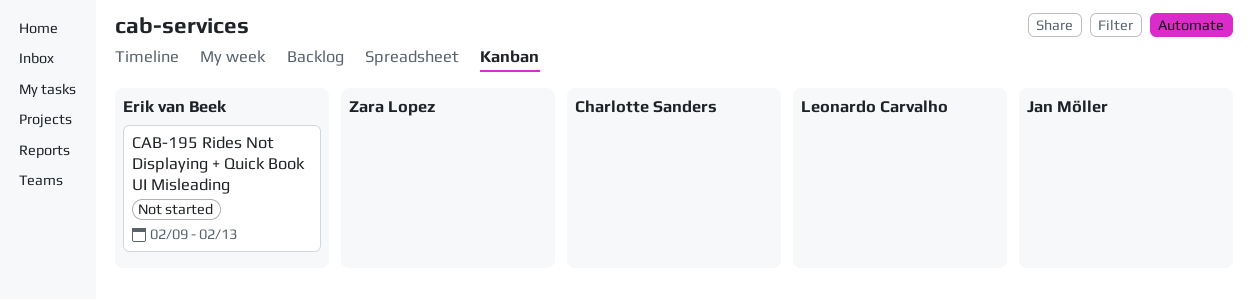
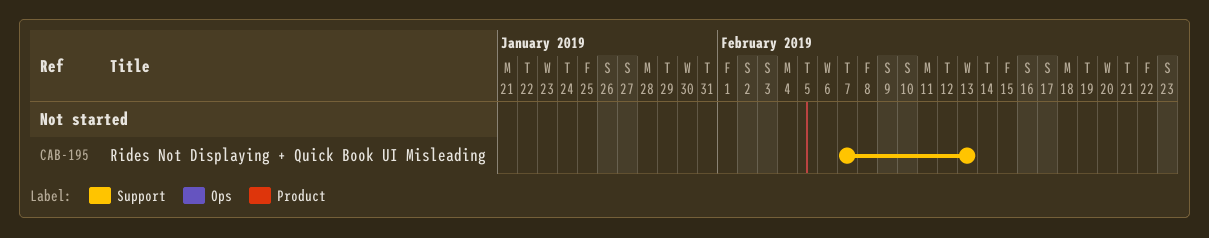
CAB-195, start: Feb 9 -> Feb 7

